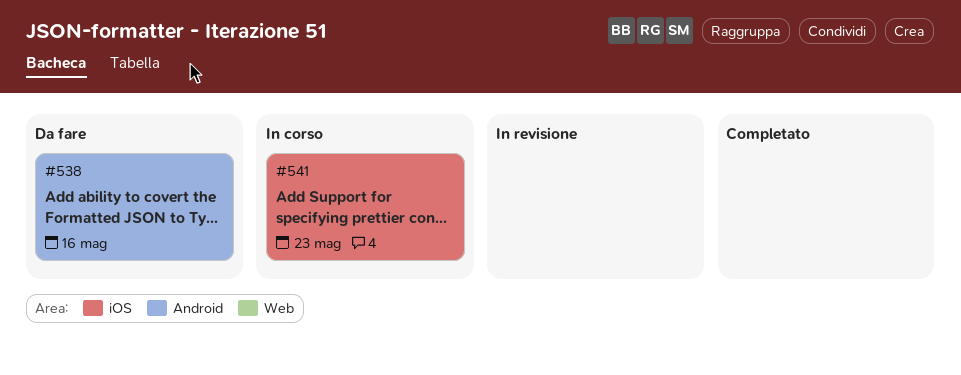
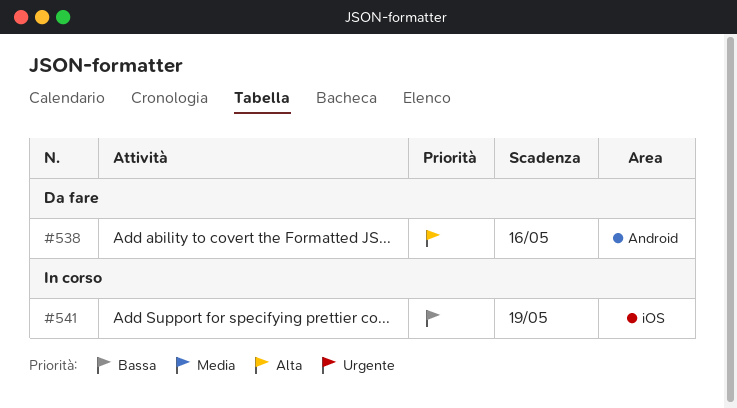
#541, due: May 23 -> May 19

